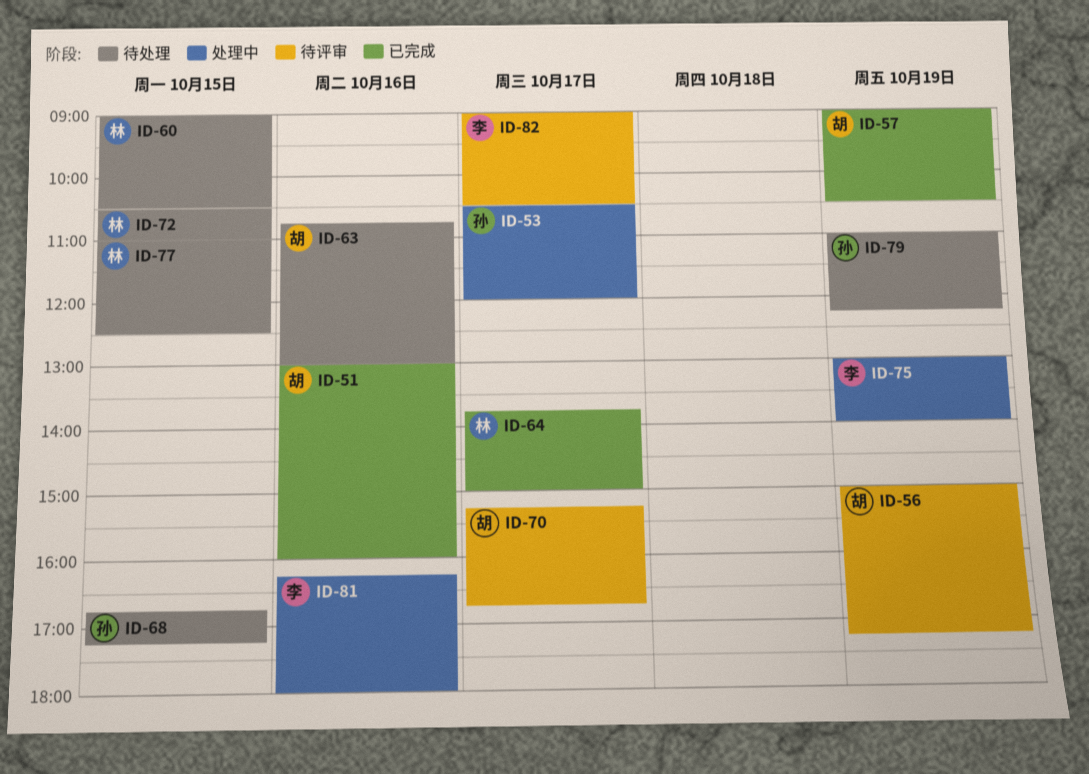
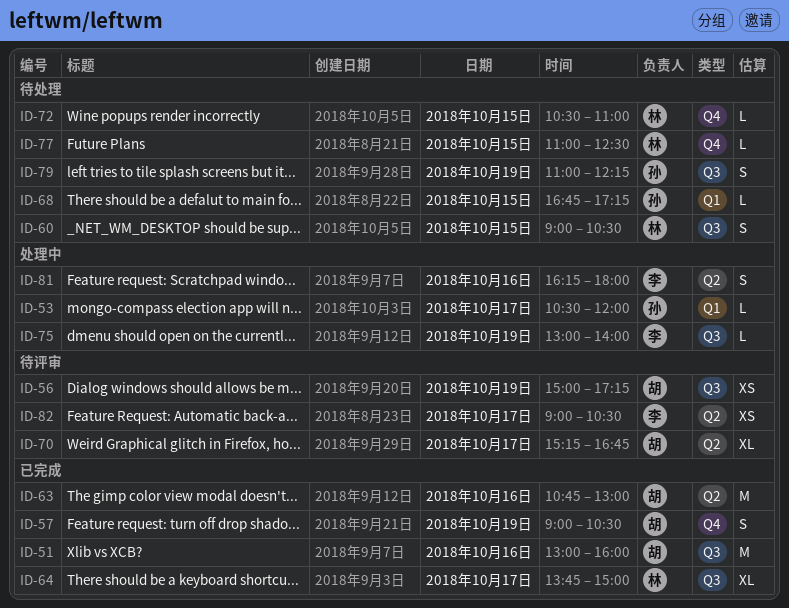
ID-63, status: 待处理 -> 已完成

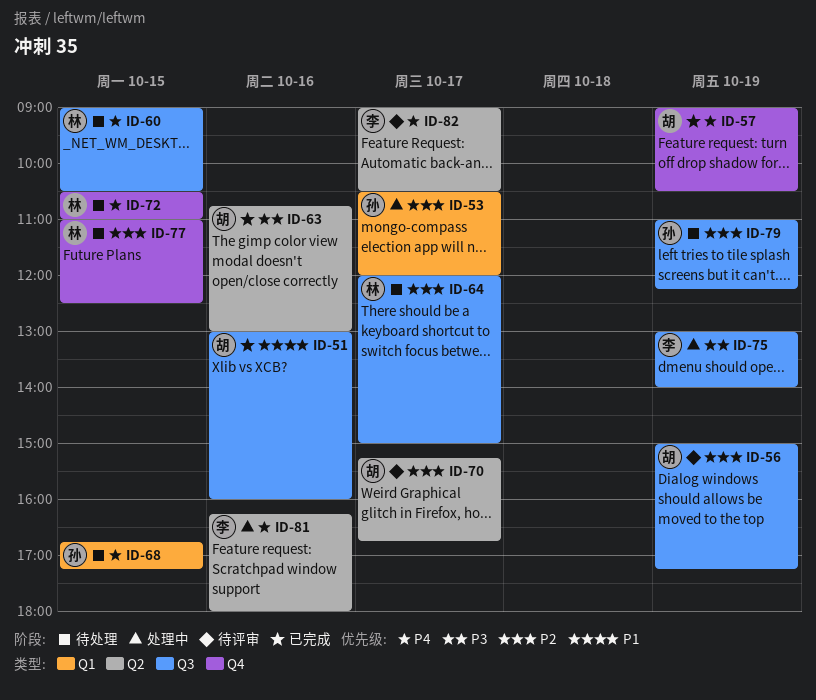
ID-64, status: 已完成 -> 待处理
ID-64, begins: 13:45 -> 12:00

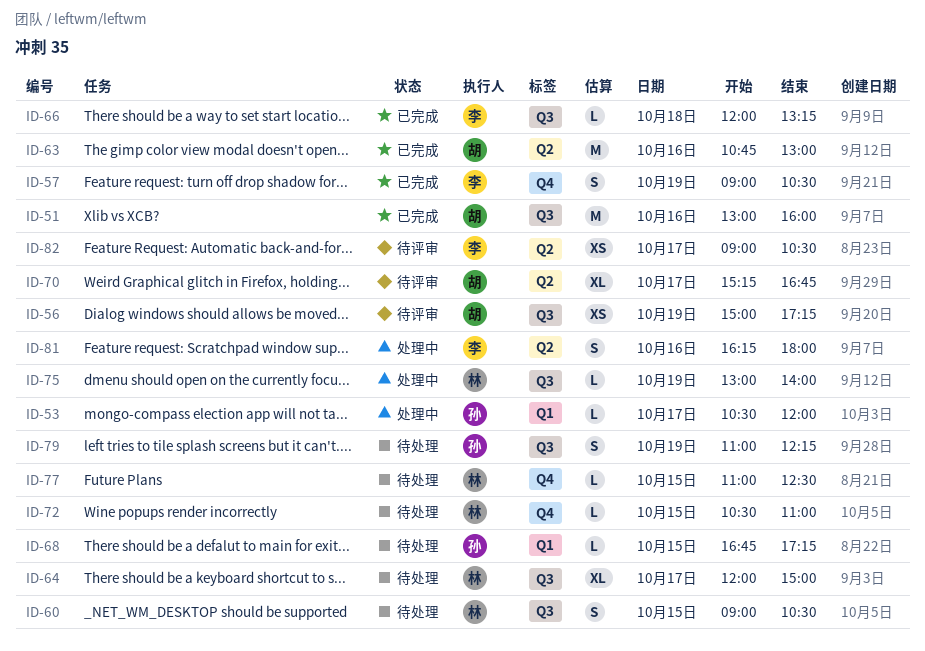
ID-57, owner: 胡 -> 李
ID-66: none -> present
ID-75, owner: 李 -> 林

